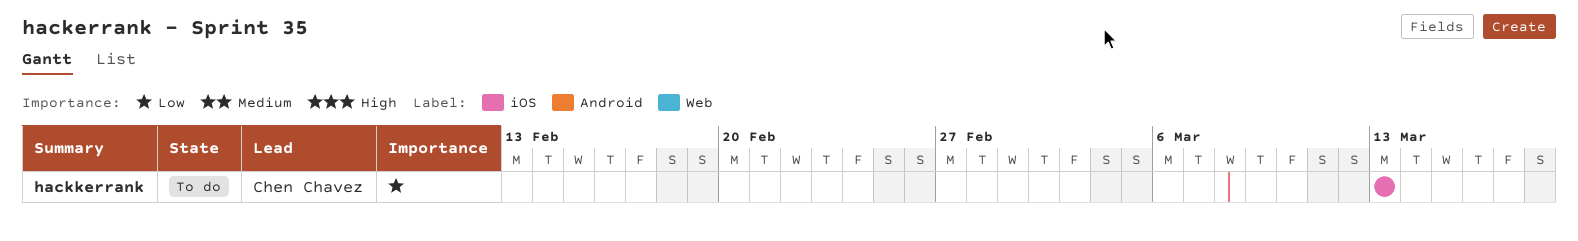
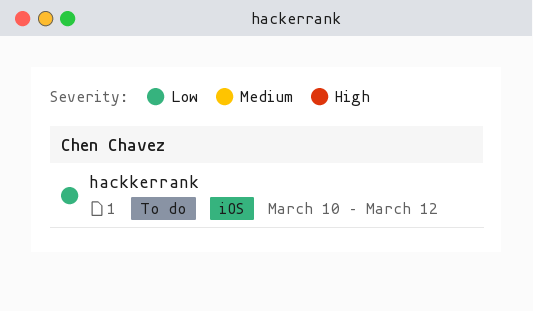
hackkerrank, start: Mar 13 -> Mar 10
hackkerrank, due: Mar 13 -> Mar 12

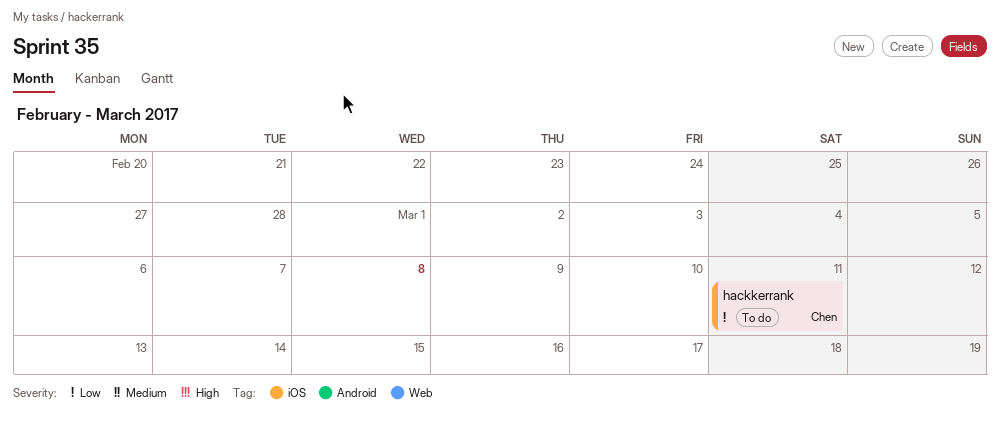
hackkerrank, due: Mar 12 -> Mar 11

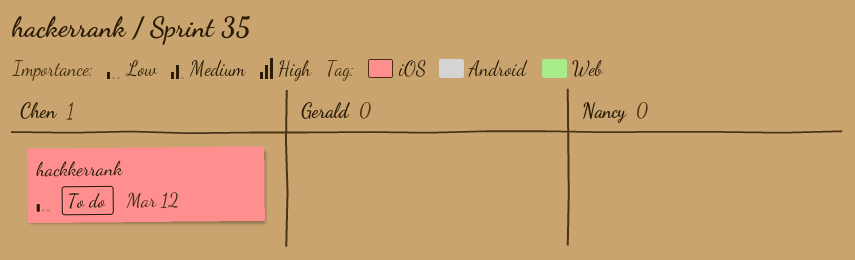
hackkerrank, due: Mar 11 -> Mar 12

